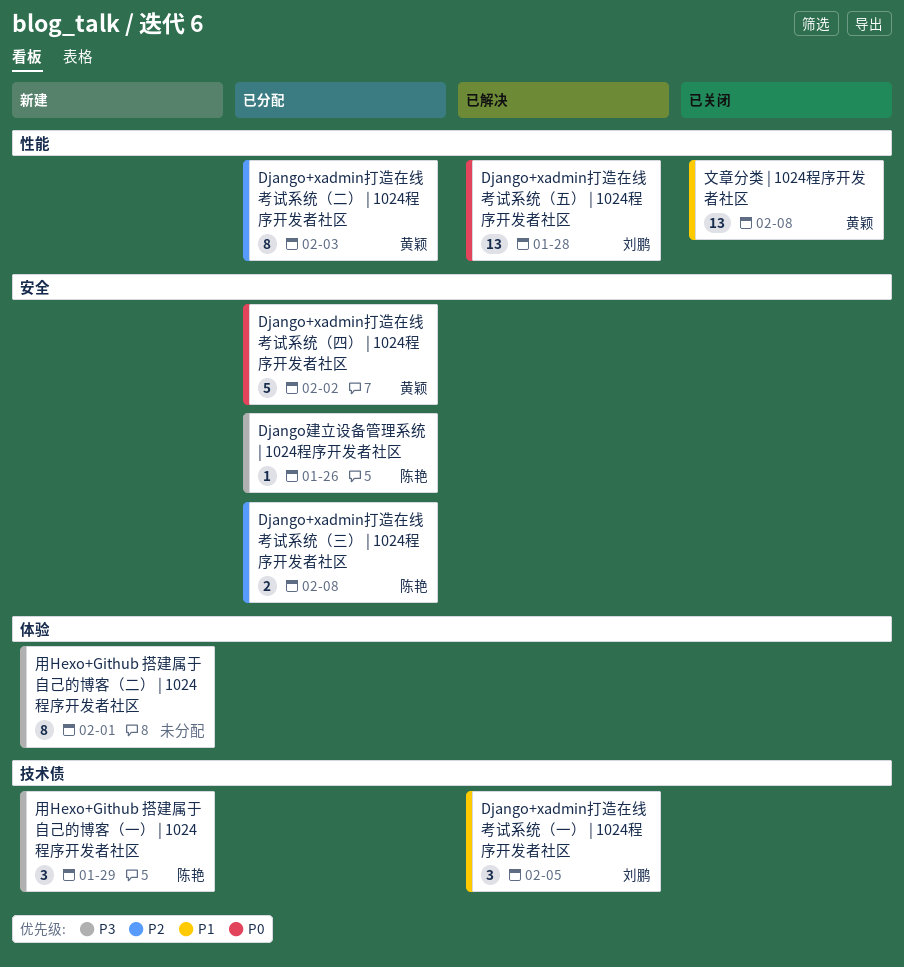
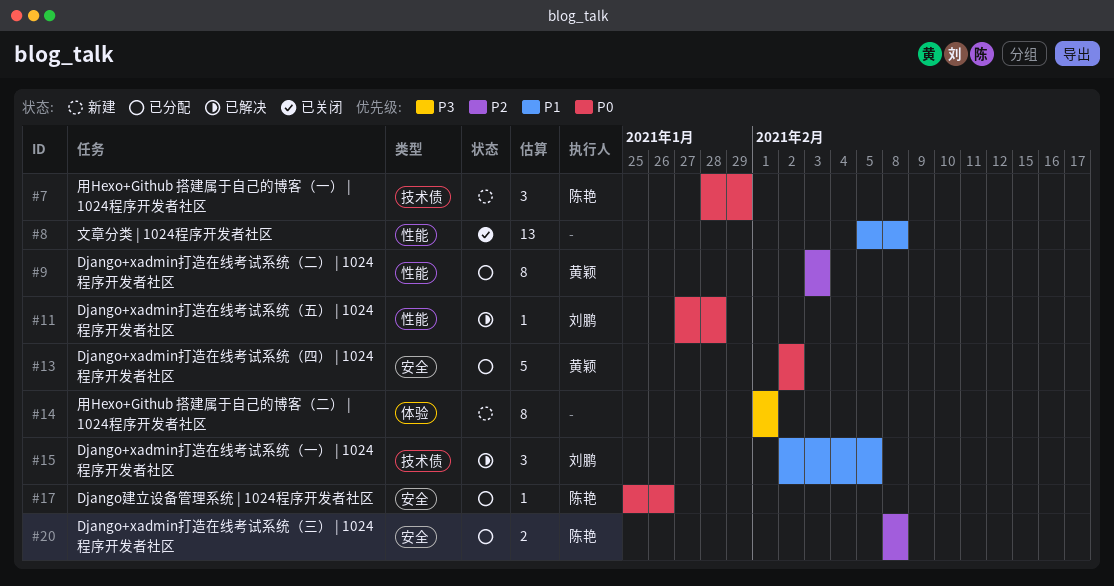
Django+xadmin打造在线考试系统（五） | 1024程序开发者社区, estimate: 13 -> 1
Django建立设备管理系统 | 1024程序开发者社区, priority: P3 -> P0
文章分类 | 1024程序开发者社区, owner: 黄颖 -> none
用Hexo+Github 搭建属于自己的博客（一） | 1024程序开发者社区, priority: P3 -> P0

